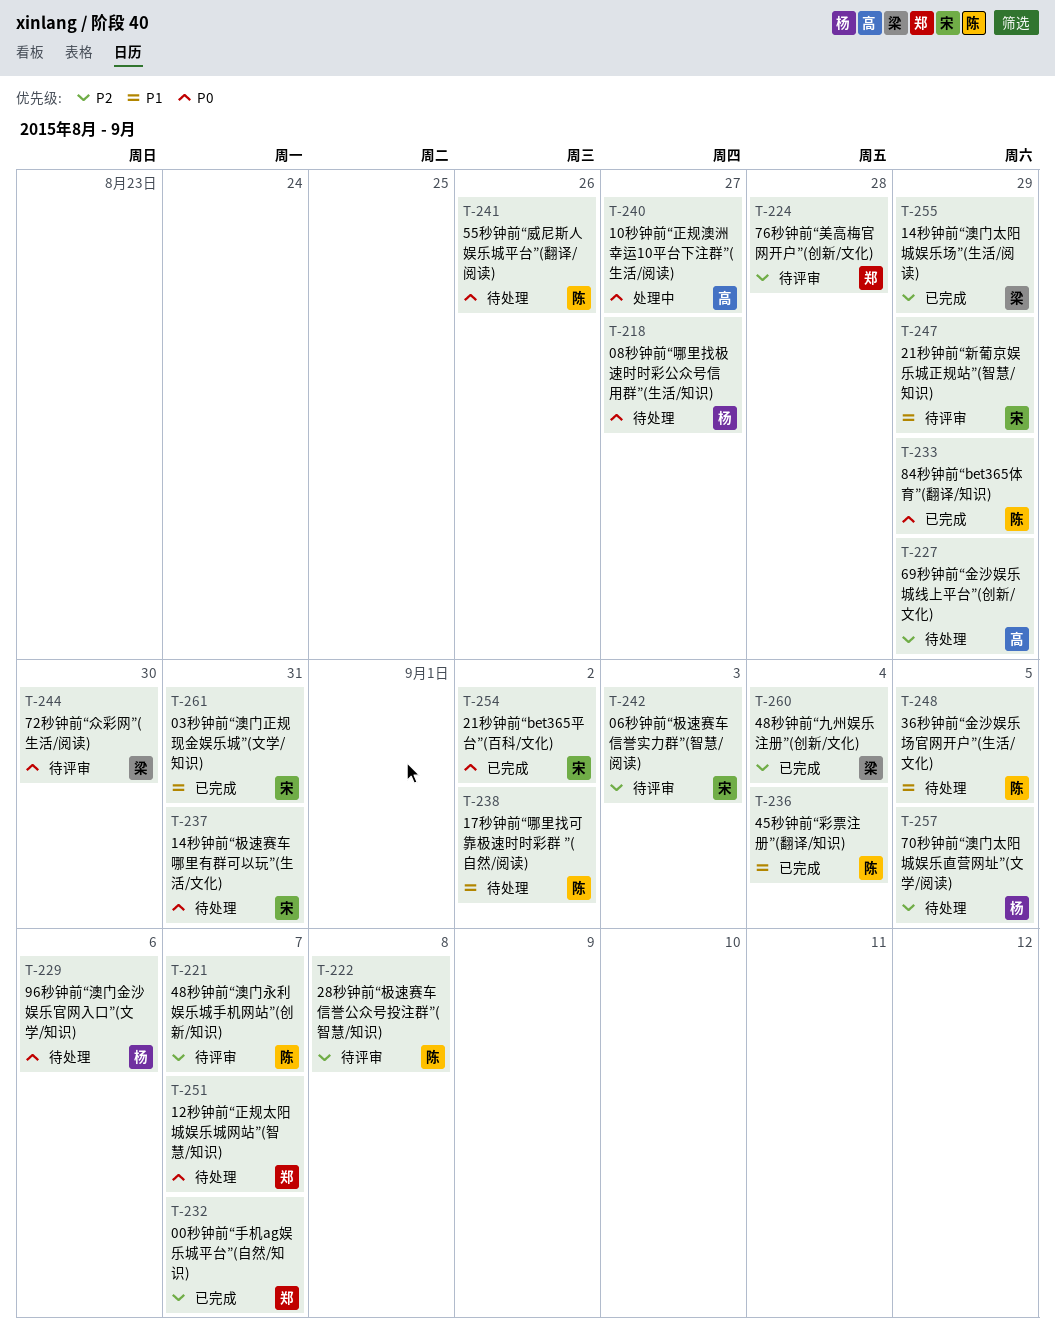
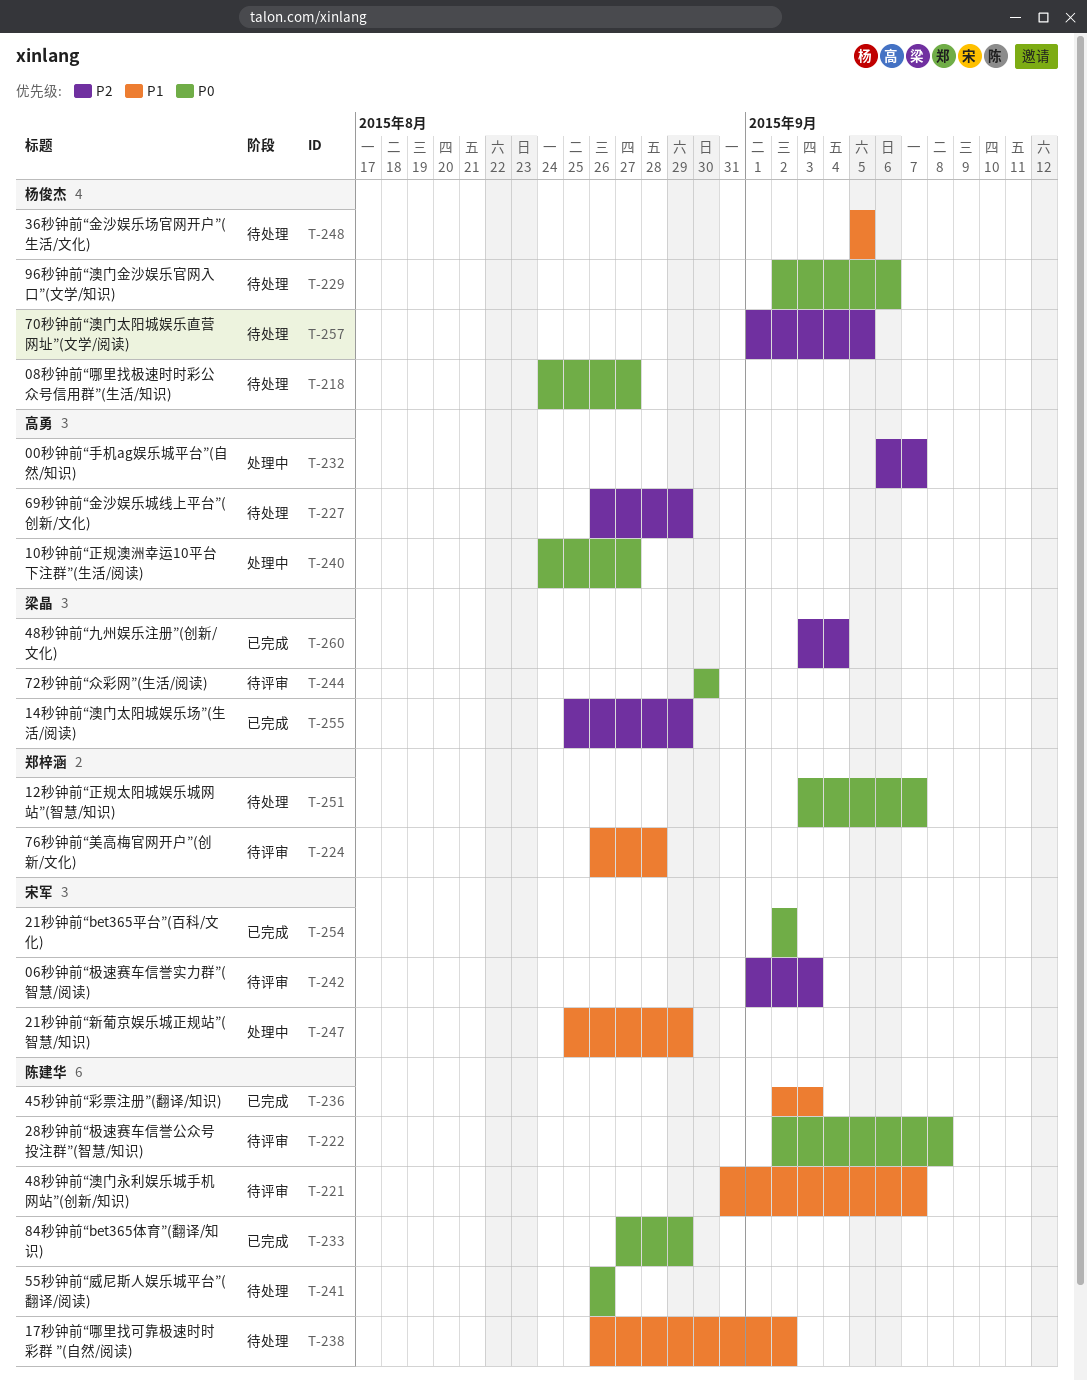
T-221, priority: P2 -> P1
T-222, priority: P2 -> P0
T-224, priority: P2 -> P1
T-232, status: 已完成 -> 处理中
T-232, owner: 郑梓涵 -> 高勇
T-236, due: Sep 4 -> Sep 3
T-237: present -> none
T-247, status: 待评审 -> 处理中
T-248, owner: 陈建华 -> 杨俊杰
T-261: present -> none

